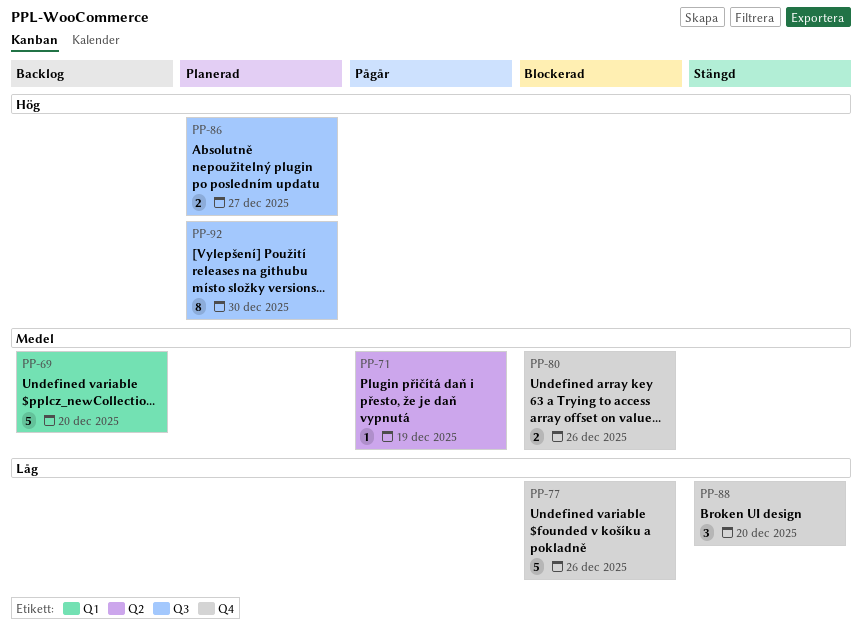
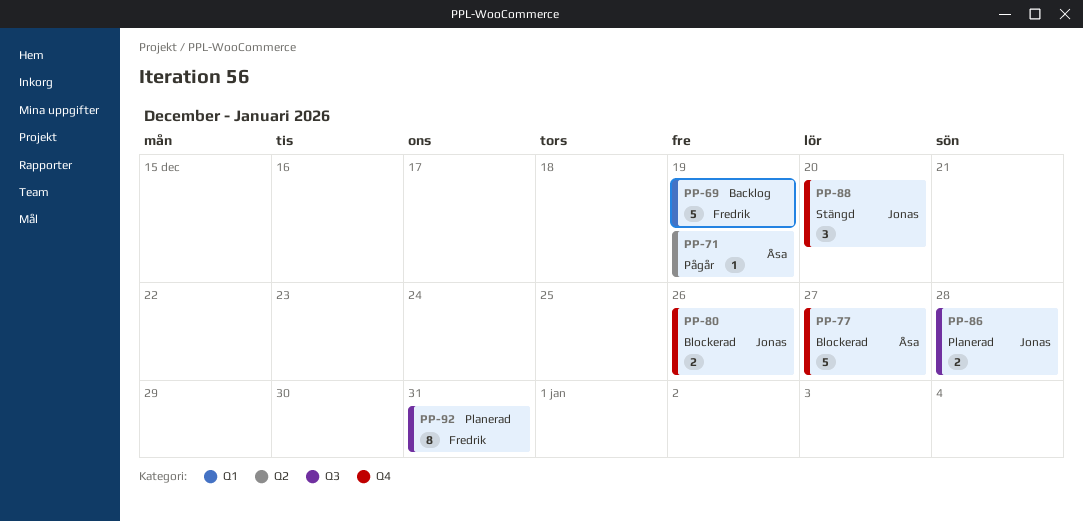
PP-69, due: Dec 20 -> Dec 19
PP-77, due: Dec 26 -> Dec 27
PP-86, due: Dec 27 -> Dec 28
PP-92, due: Dec 30 -> Dec 31

